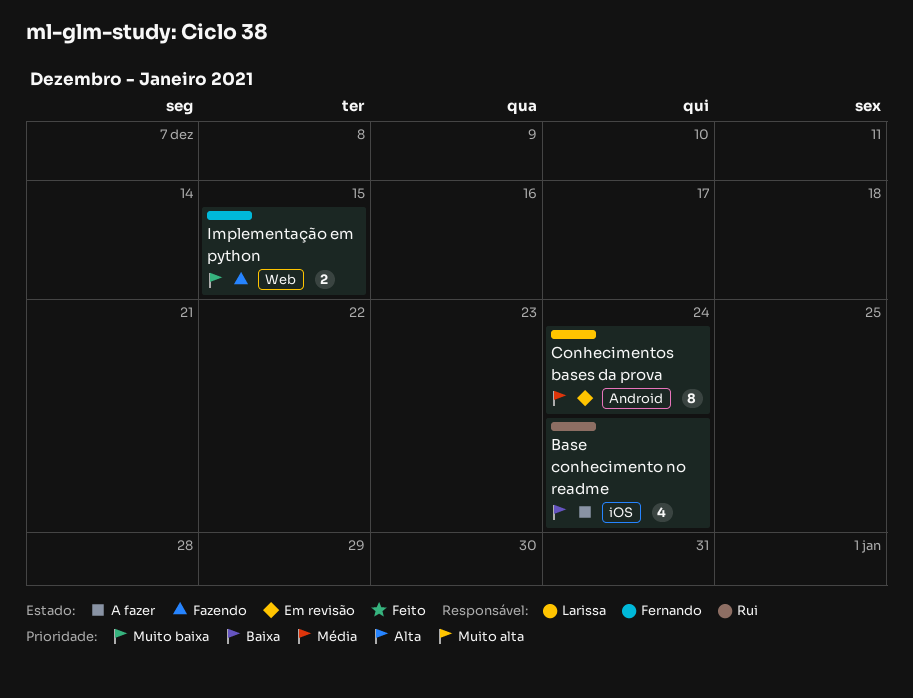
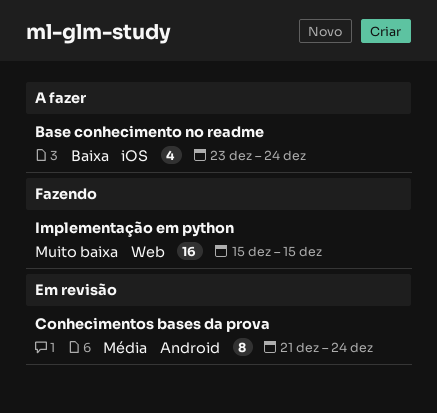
Implementação em python, estimate: 2 -> 16

